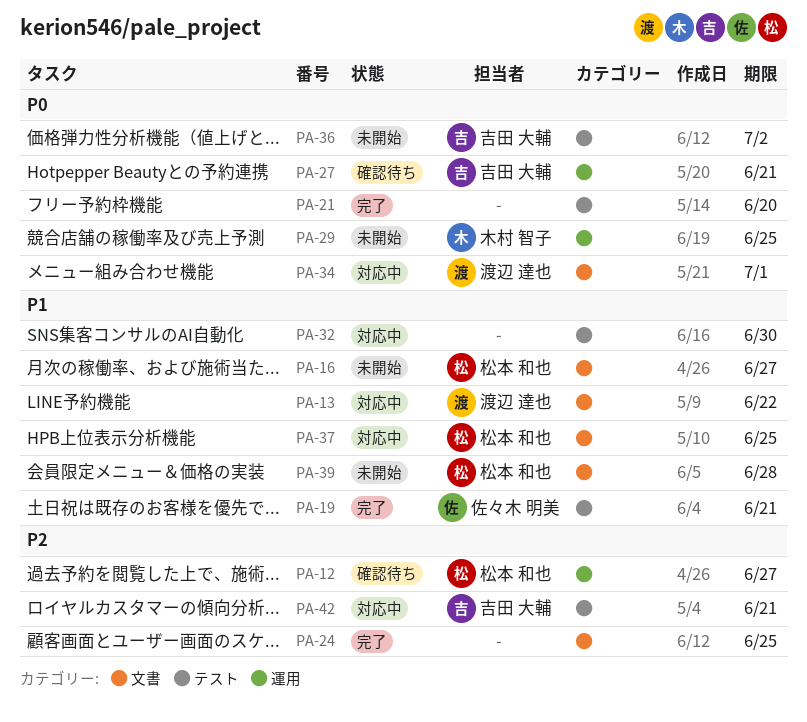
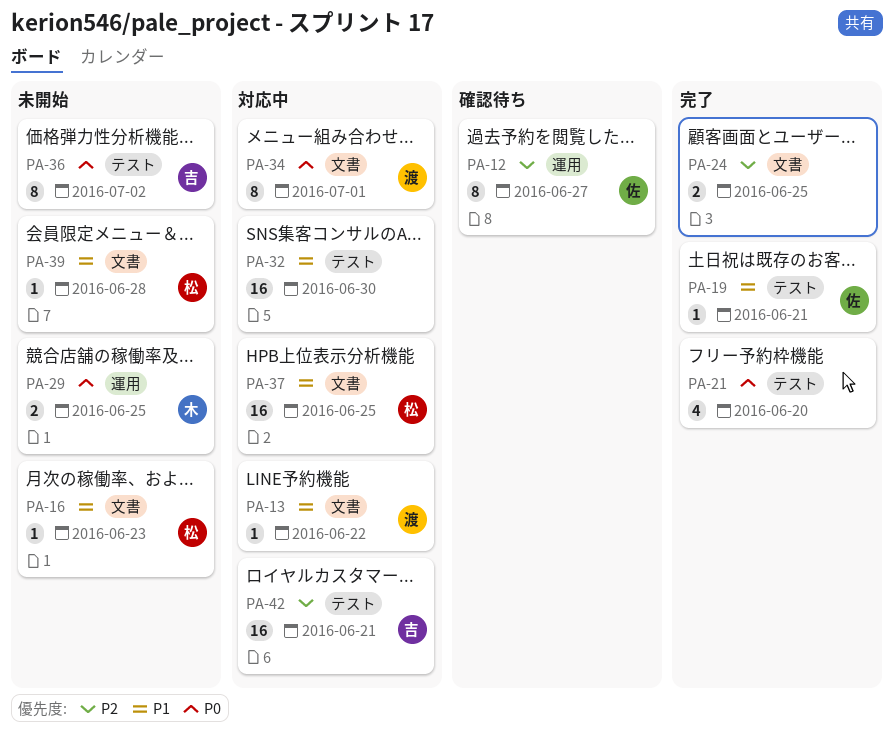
PA-12, owner: 松本 和也 -> 佐々木 明美
PA-16, due: Jun 27 -> Jun 23
PA-27: present -> none

